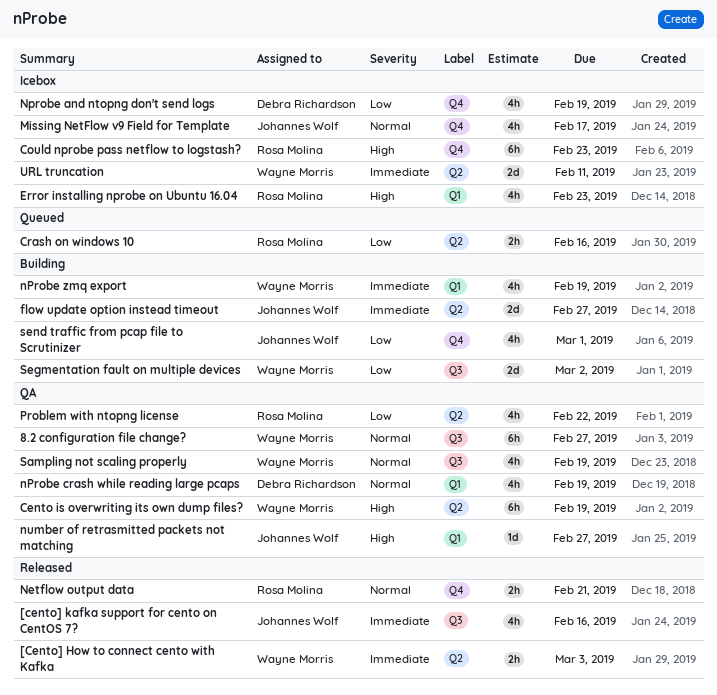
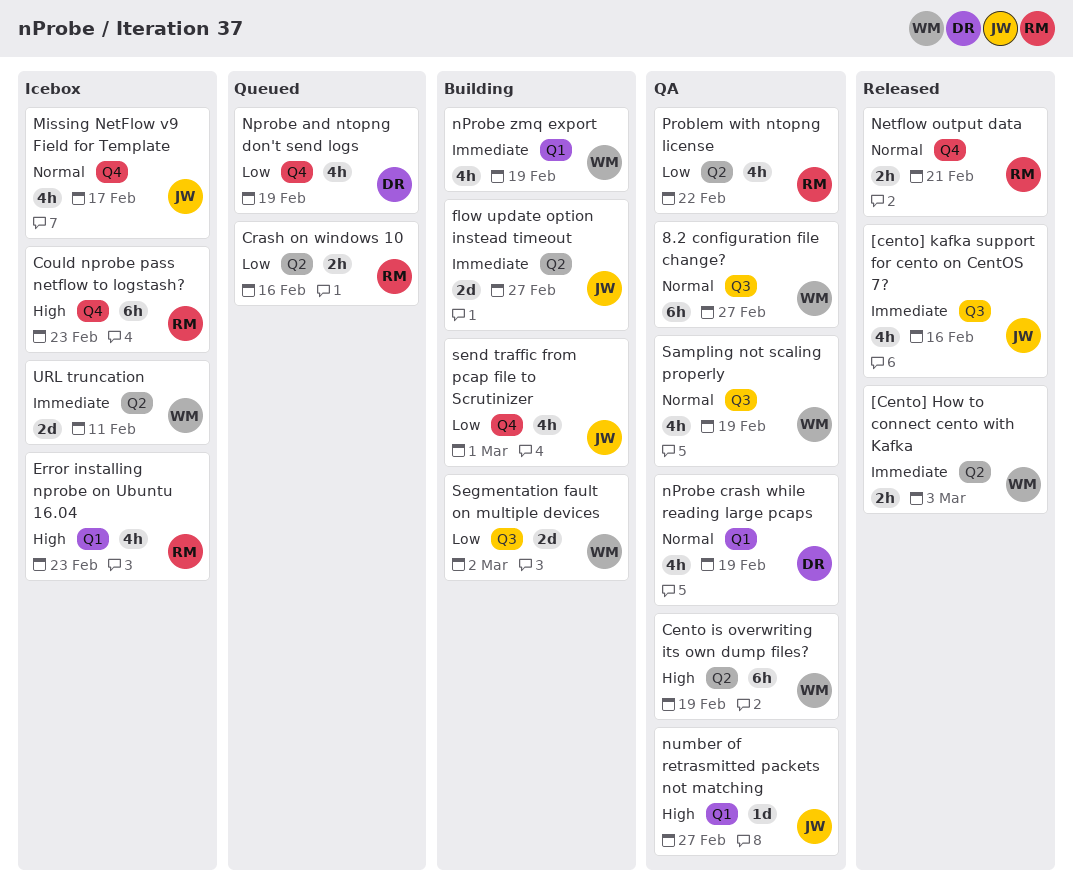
Nprobe and ntopng don't send logs, status: Icebox -> Queued

